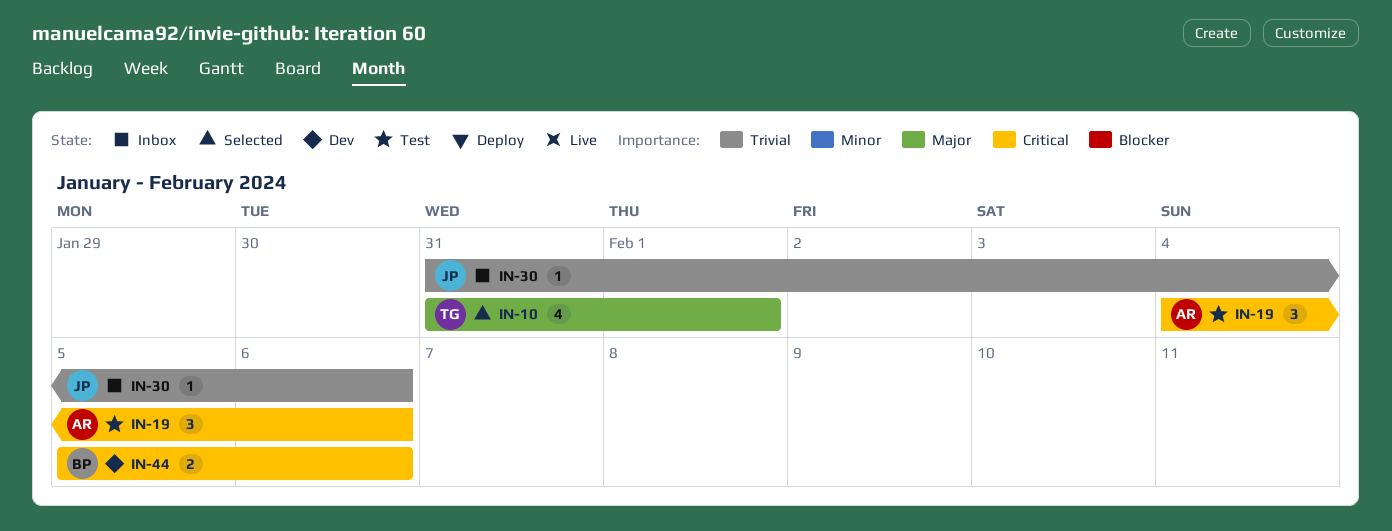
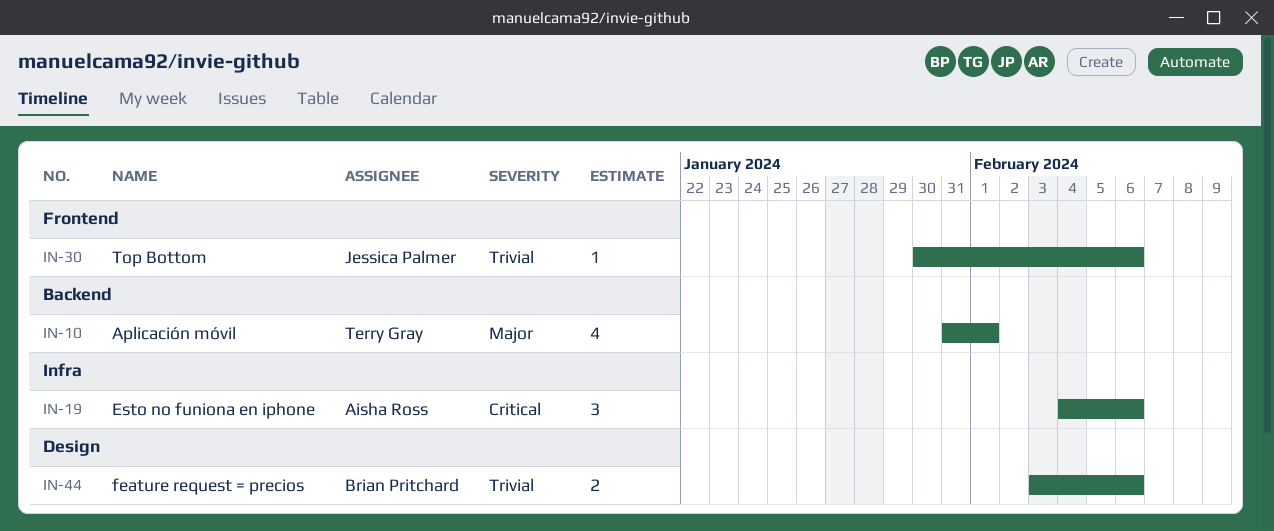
IN-30, start: Jan 31 -> Jan 30
IN-44, priority: Critical -> Trivial
IN-44, start: Feb 5 -> Feb 3

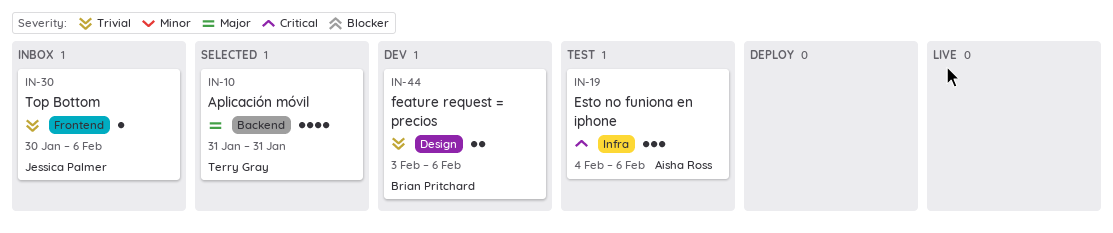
IN-10, due: Feb 1 -> Jan 31

